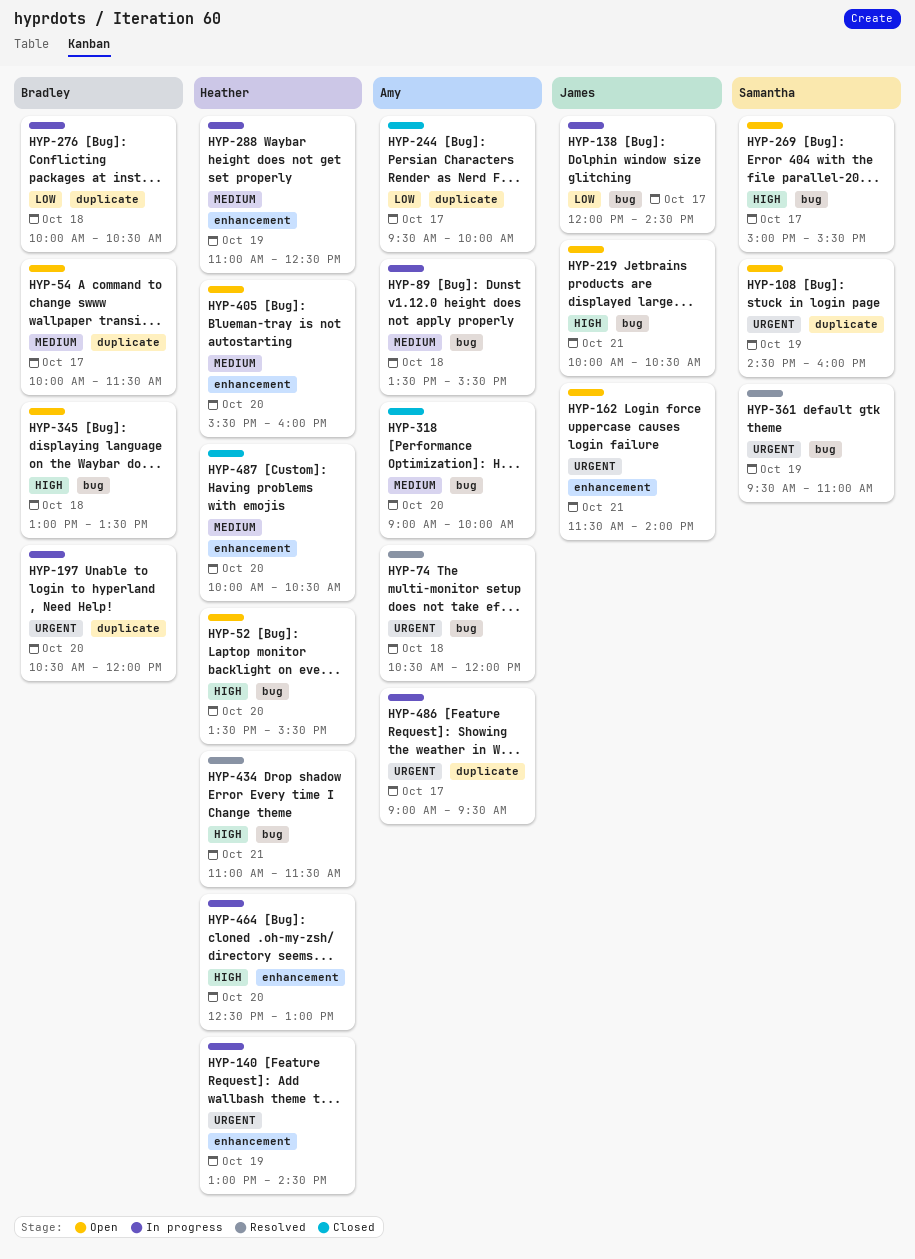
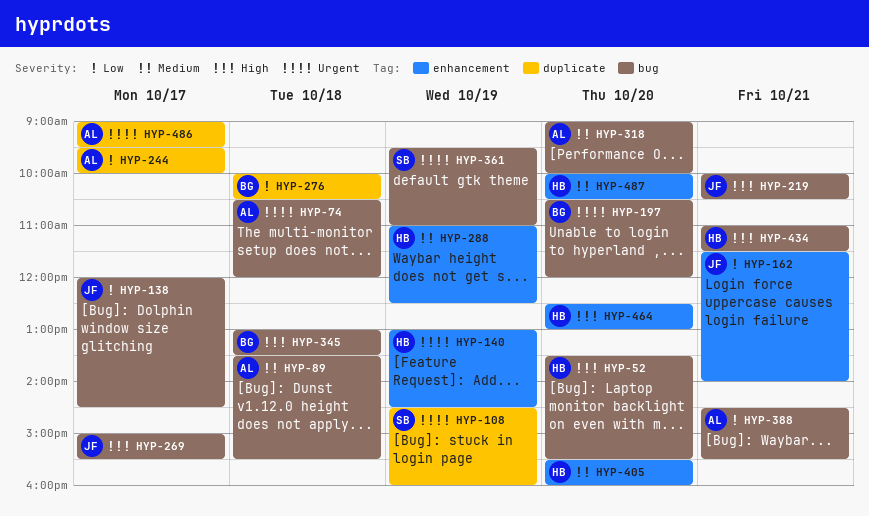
HYP-54: present -> none
HYP-162, priority: Urgent -> Low
HYP-197, label: duplicate -> bug
HYP-269, owner: Samantha -> James
HYP-388: none -> present

